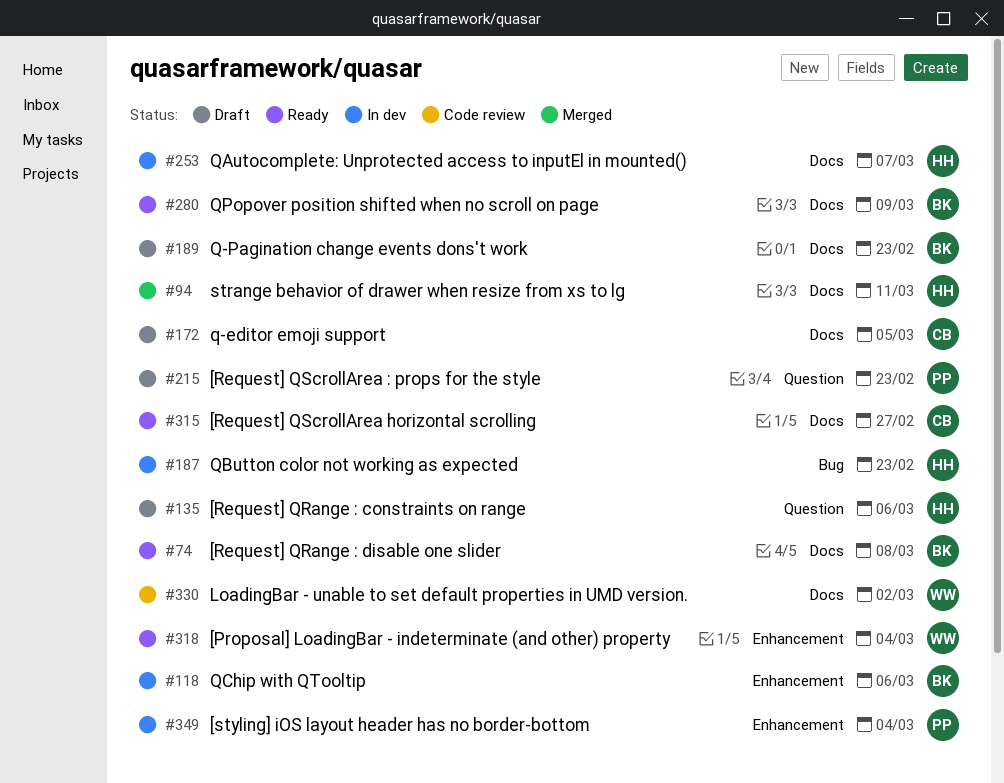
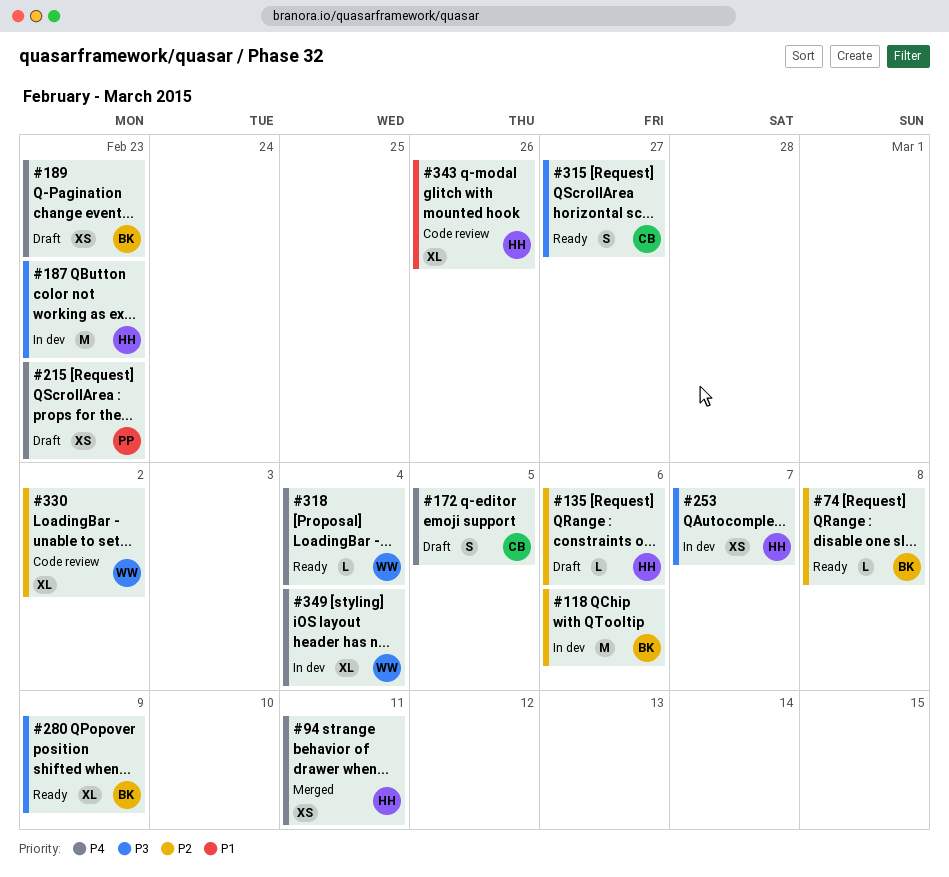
#343: none -> present
#349, owner: PP -> WW

